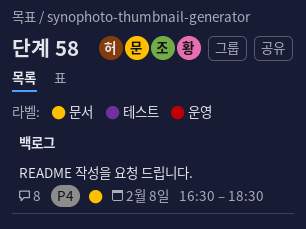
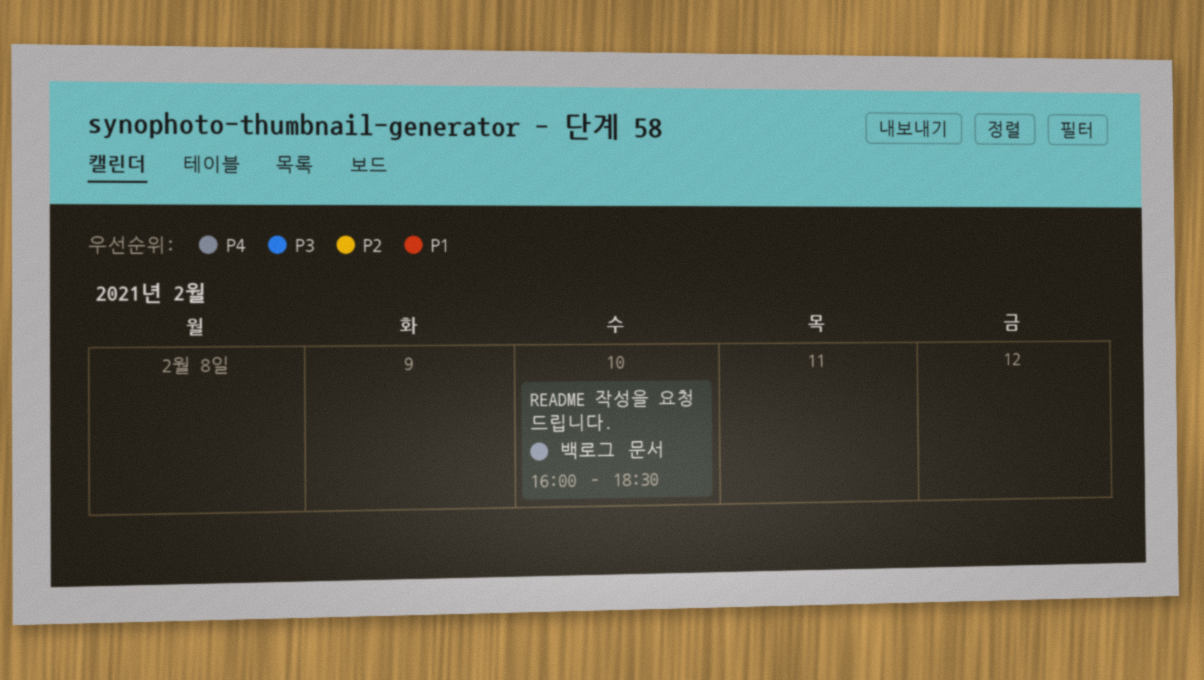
README 작성을 요청 드립니다., day: Feb 8 -> Feb 10
README 작성을 요청 드립니다., begins: 16:30 -> 16:00

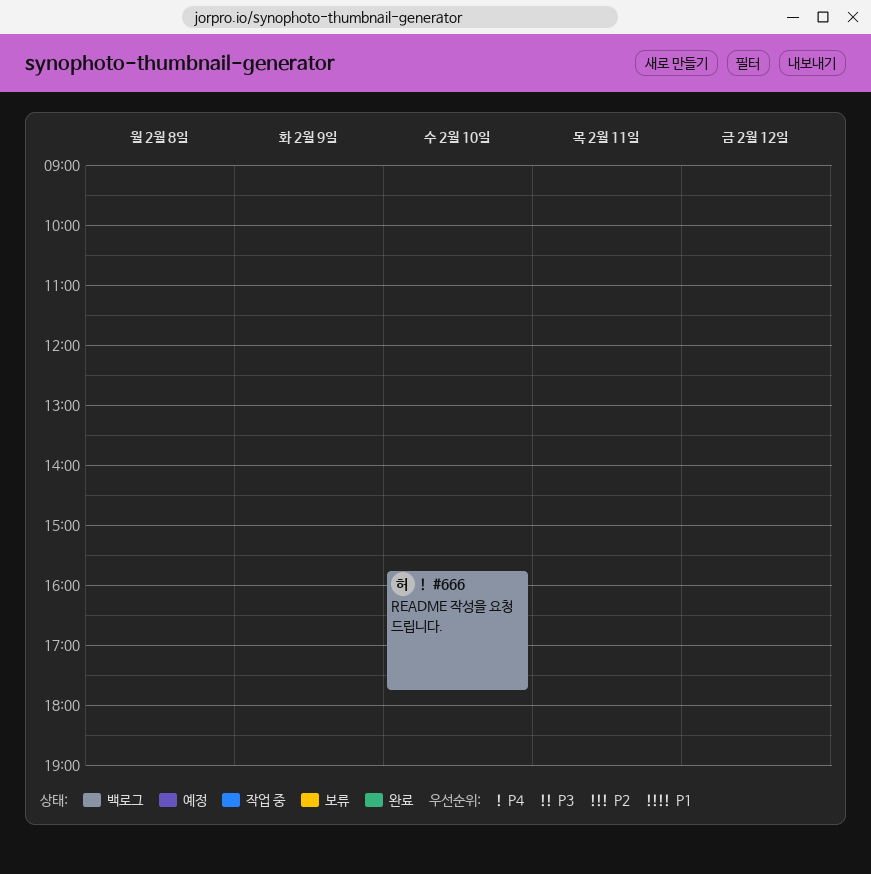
README 작성을 요청 드립니다., begins: 16:00 -> 15:45
README 작성을 요청 드립니다., ends: 18:30 -> 17:45

